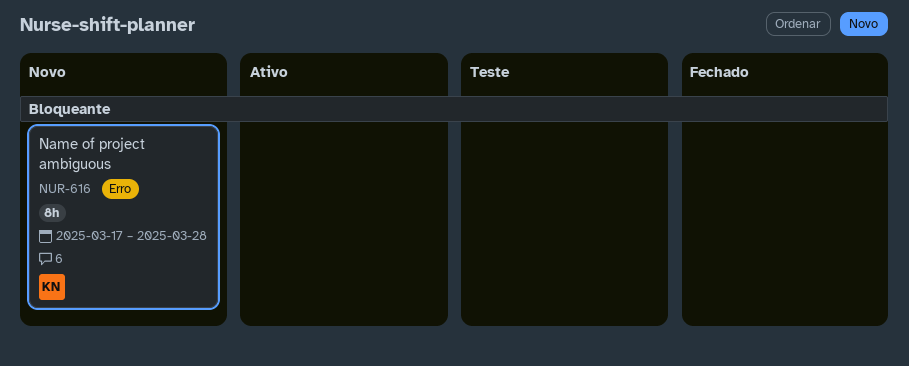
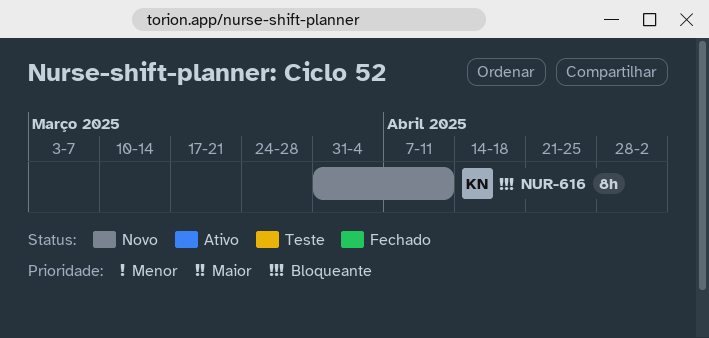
NUR-616, start: Mar 17 -> Mar 31
NUR-616, due: Mar 28 -> Apr 11

